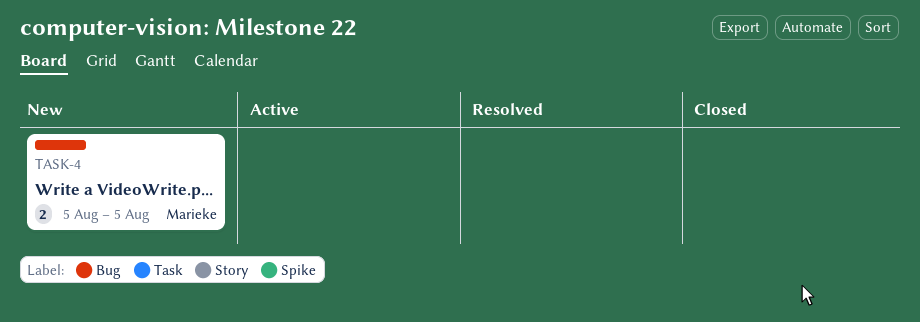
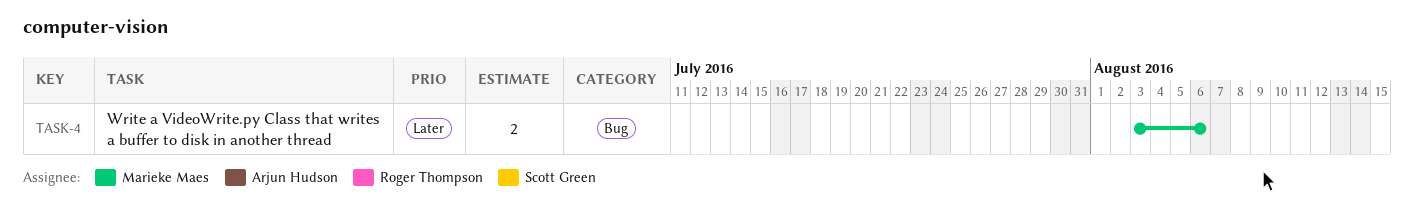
TASK-4, start: Aug 5 -> Aug 3
TASK-4, due: Aug 5 -> Aug 6

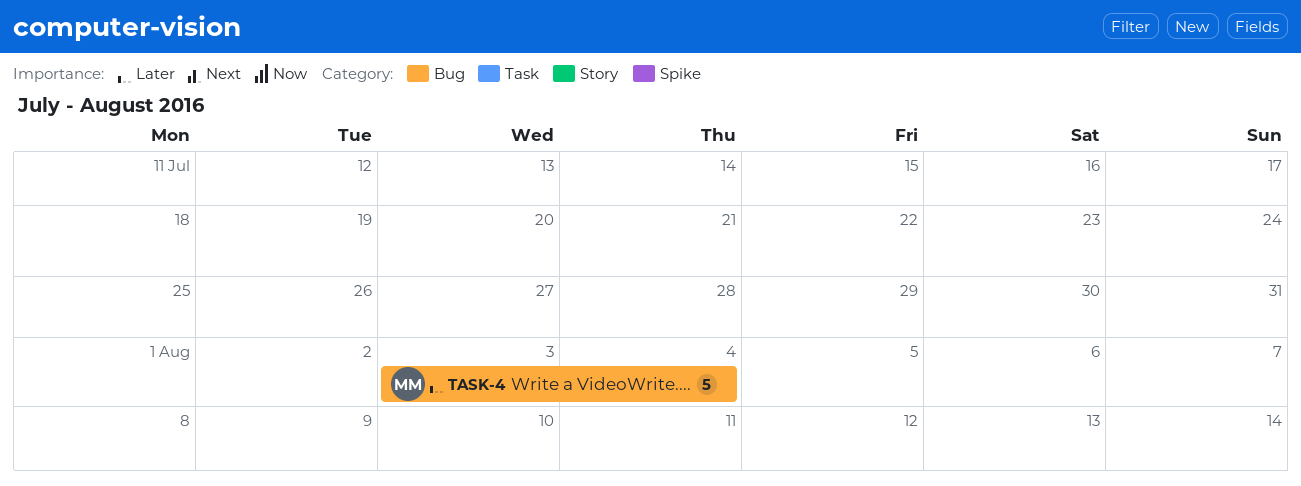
TASK-4, estimate: 2 -> 5
TASK-4, due: Aug 6 -> Aug 4

